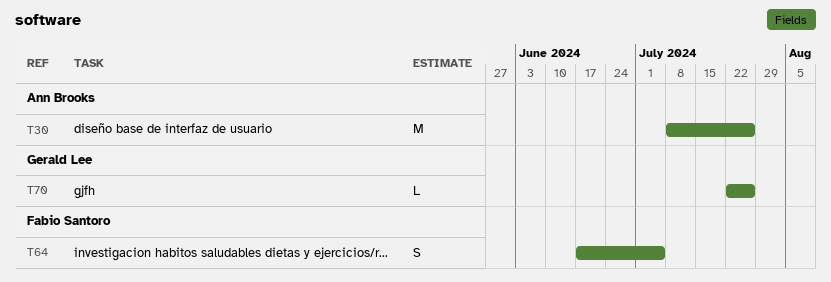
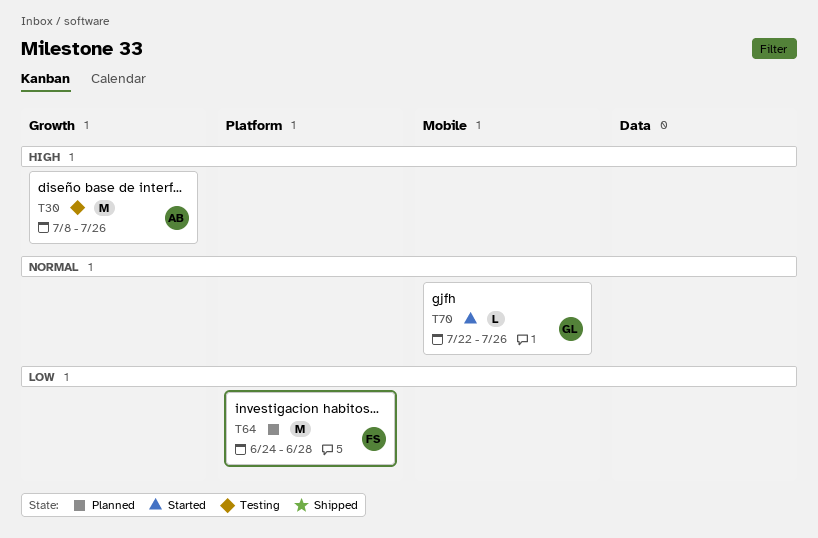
T64, estimate: S -> M
T64, start: Jun 17 -> Jun 24
T64, due: Jul 5 -> Jun 28

